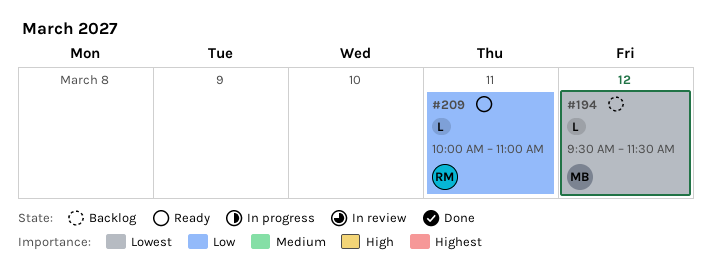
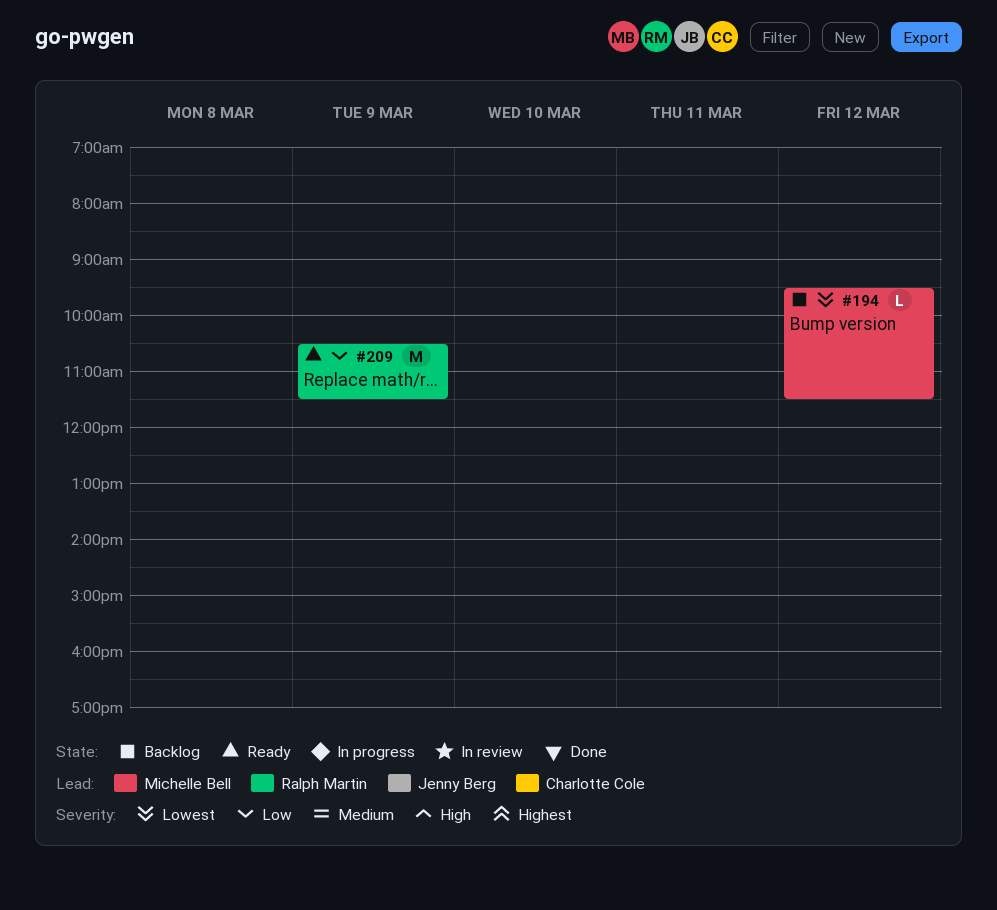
#209, estimate: L -> M
#209, day: Mar 11 -> Mar 9
#209, begins: 10:00 -> 10:30
#209, ends: 11:00 -> 11:30

